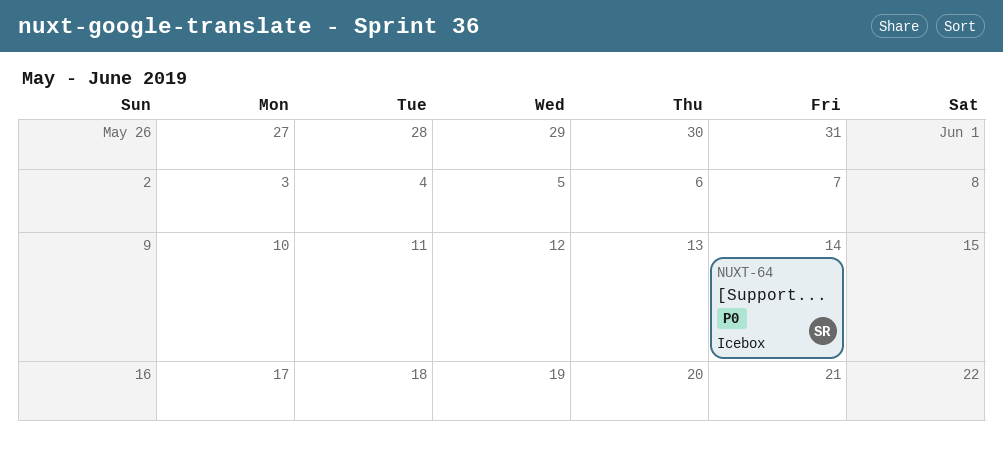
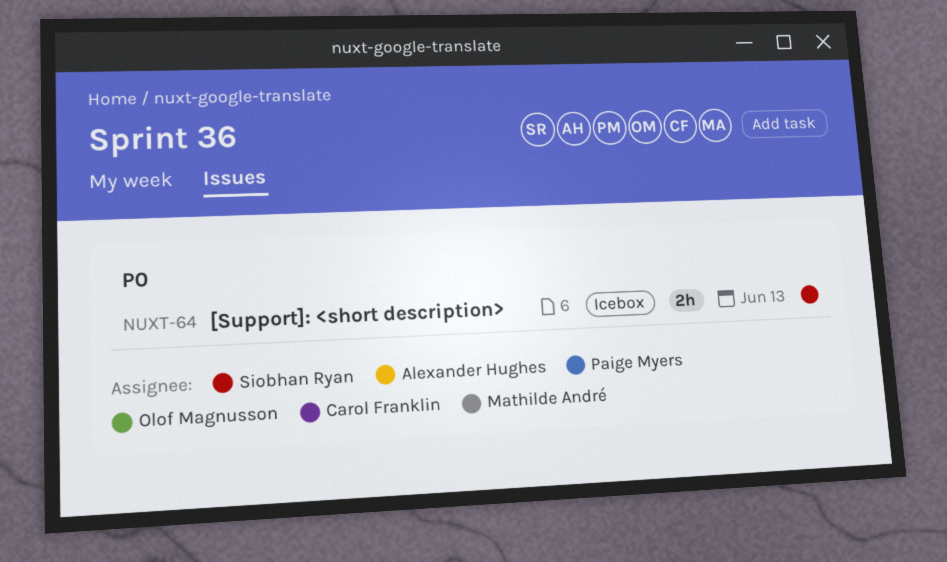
NUXT-64, due: Jun 14 -> Jun 13

